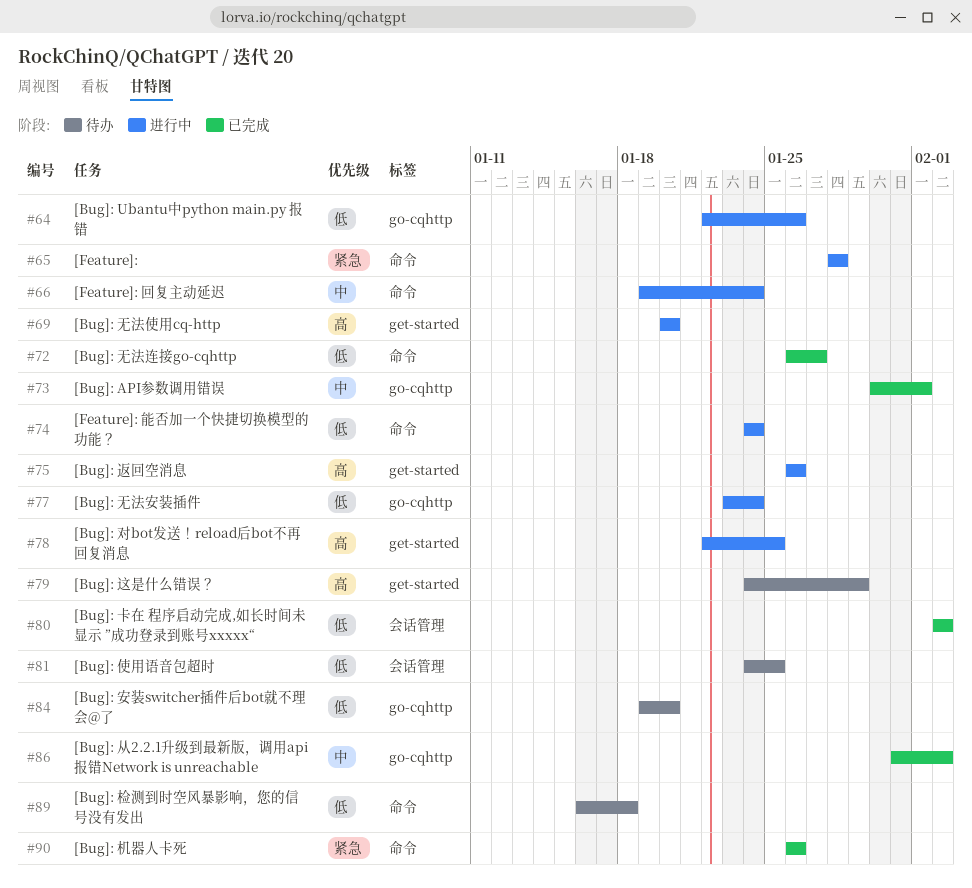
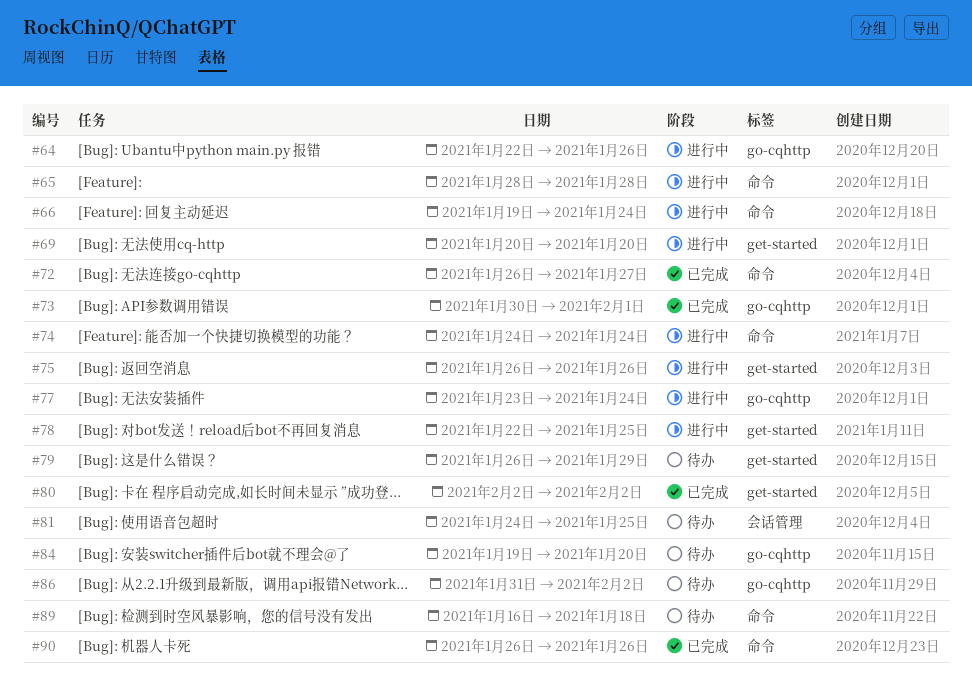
#79, start: Jan 24 -> Jan 26
#80, label: 会话管理 -> get-started
#86, status: 已完成 -> 待办

